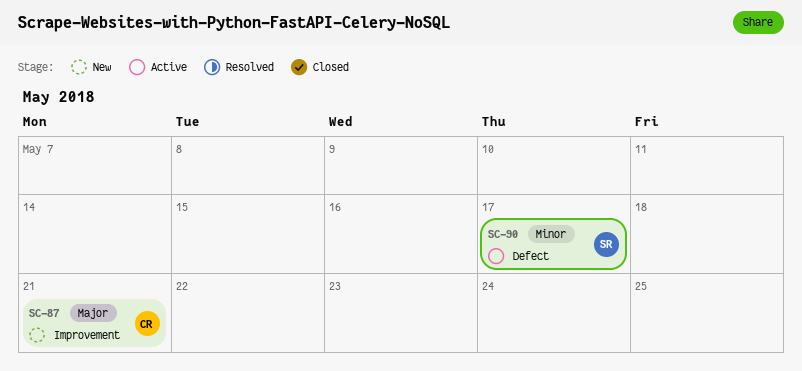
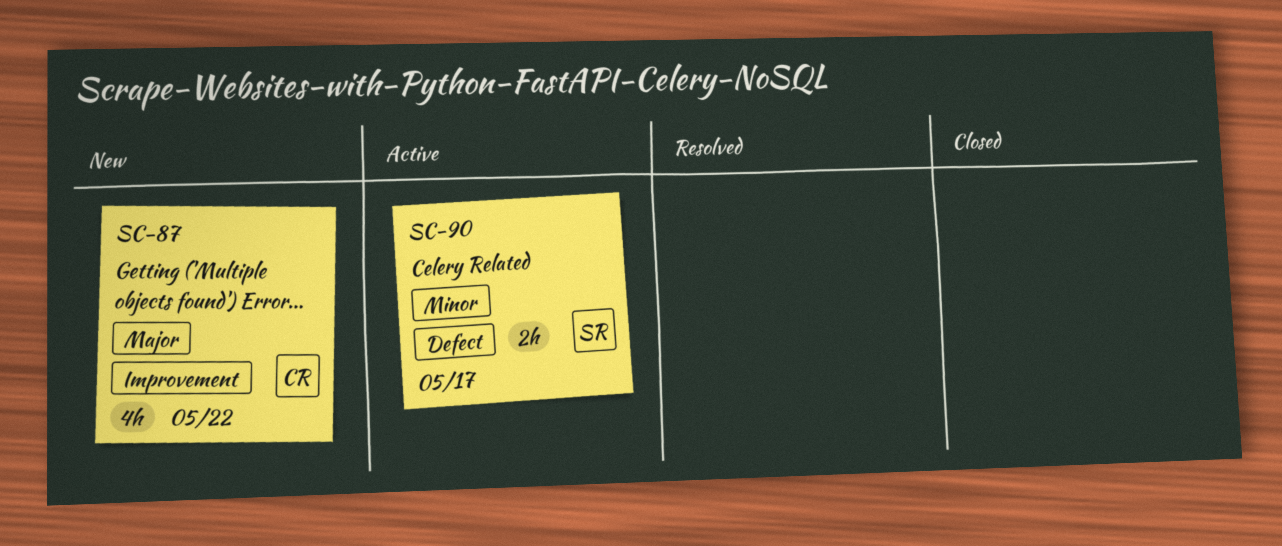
SC-87, due: May 21 -> May 22

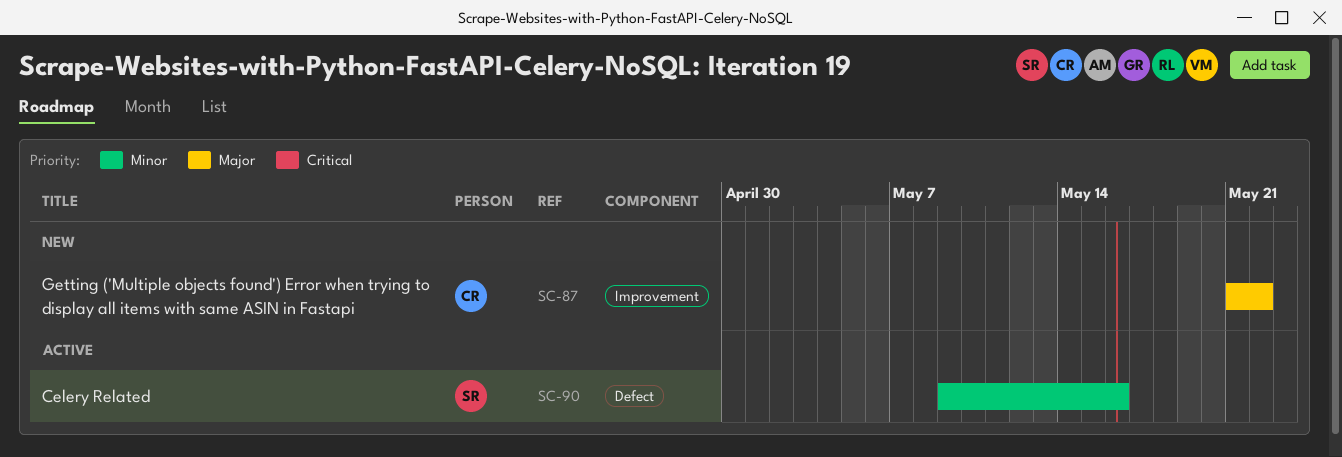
SC-90, due: May 17 -> May 16

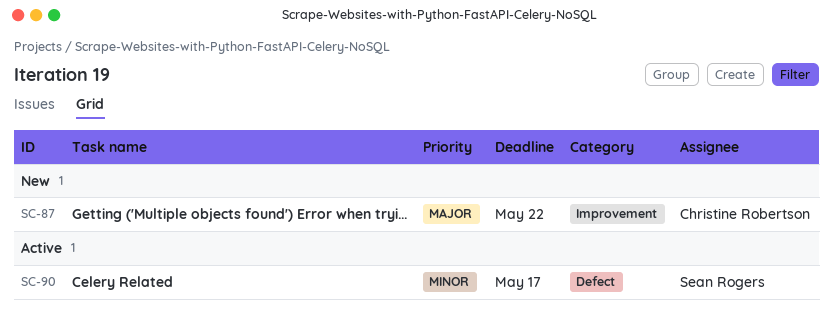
SC-90, due: May 16 -> May 17

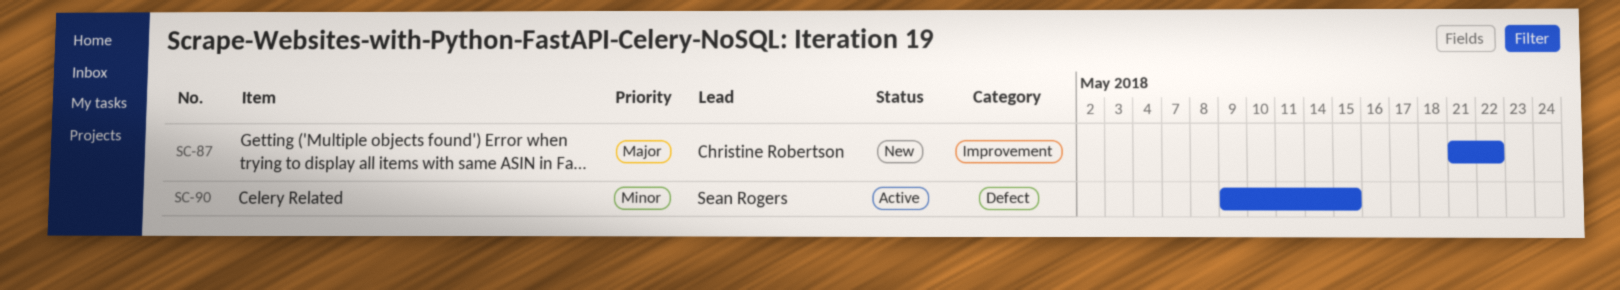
SC-90, due: May 17 -> May 15

